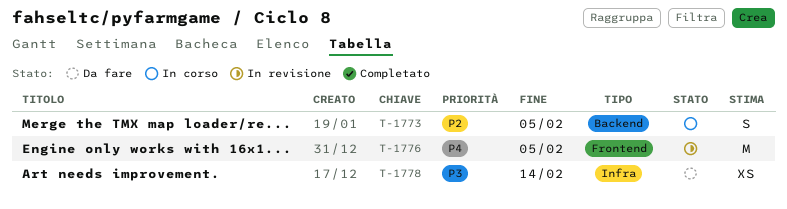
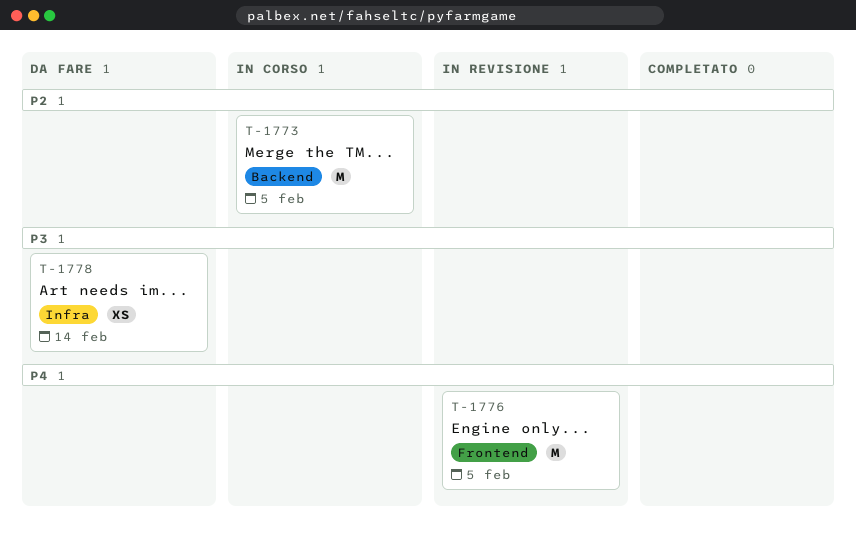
T-1773, estimate: S -> M

